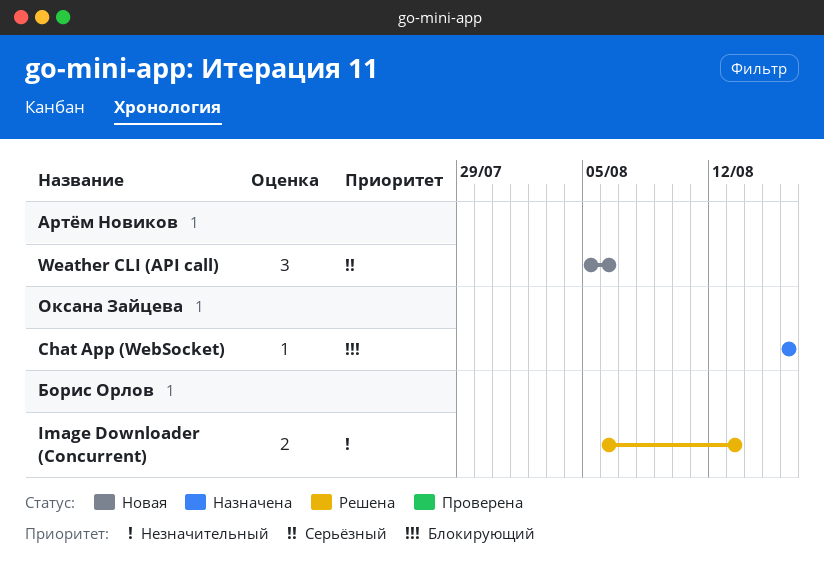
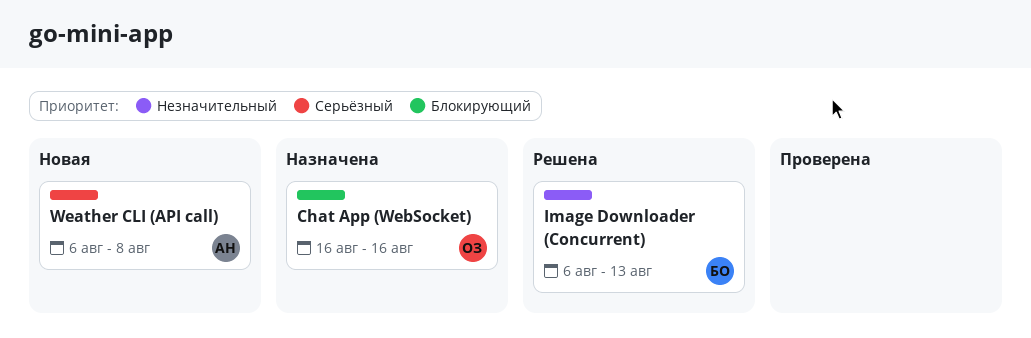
Weather CLI (API call), start: Aug 5 -> Aug 6
Weather CLI (API call), due: Aug 6 -> Aug 8

